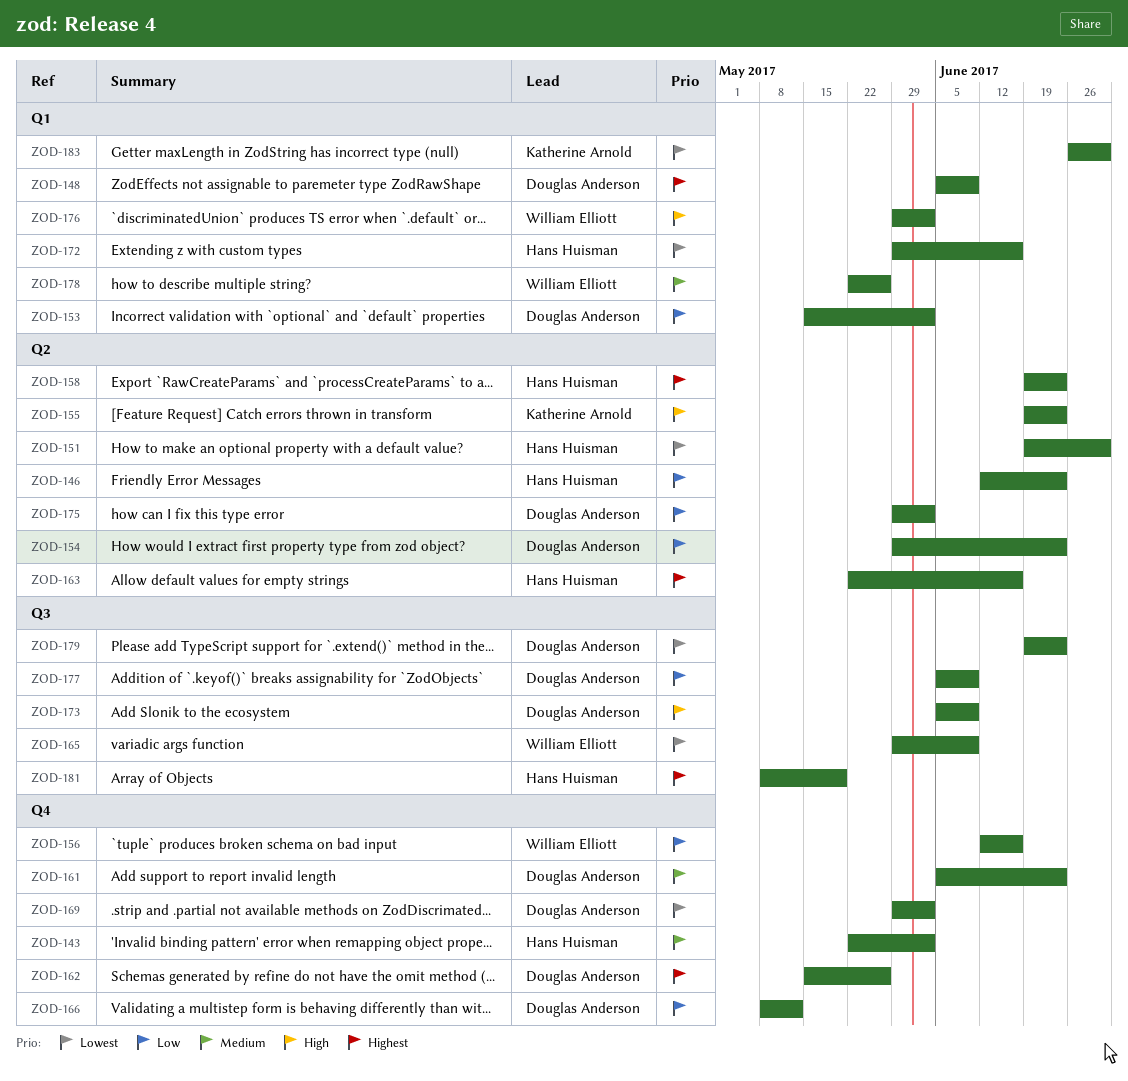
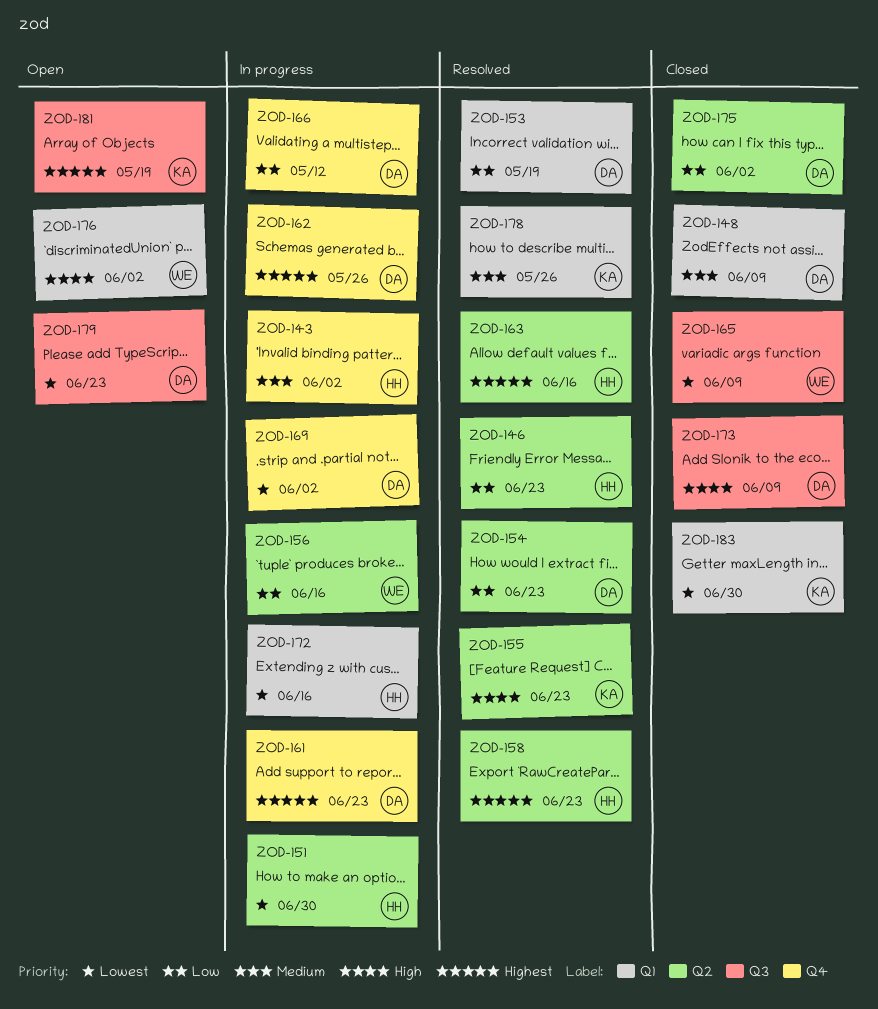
ZOD-148, priority: Highest -> Medium
ZOD-153, due: Jun 2 -> May 19
ZOD-156, label: Q4 -> Q2
ZOD-161, priority: Medium -> Highest
ZOD-177: present -> none
ZOD-178, owner: William Elliott -> Katherine Arnold
ZOD-181, owner: Hans Huisman -> Katherine Arnold

